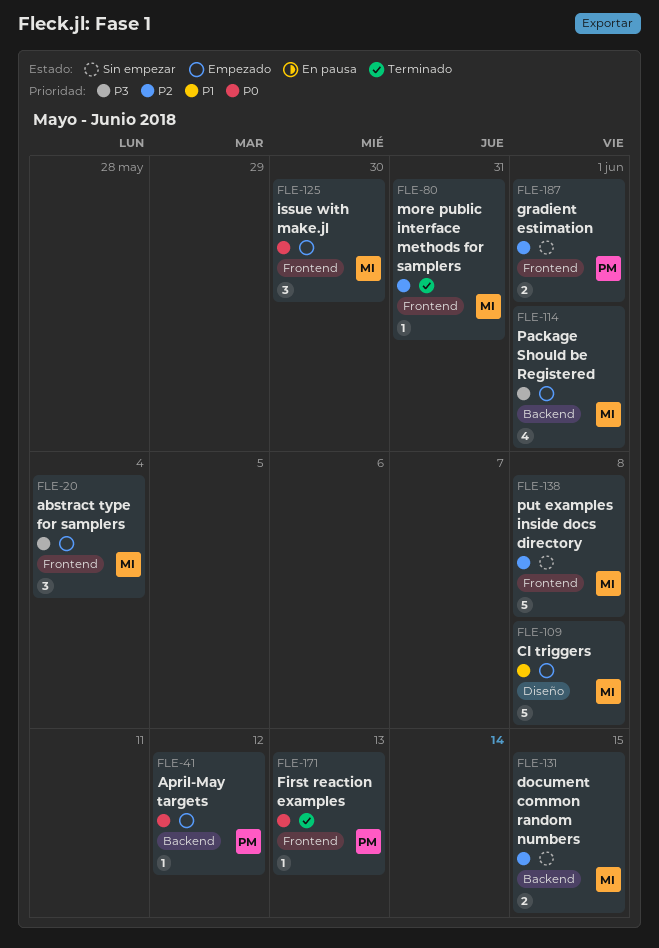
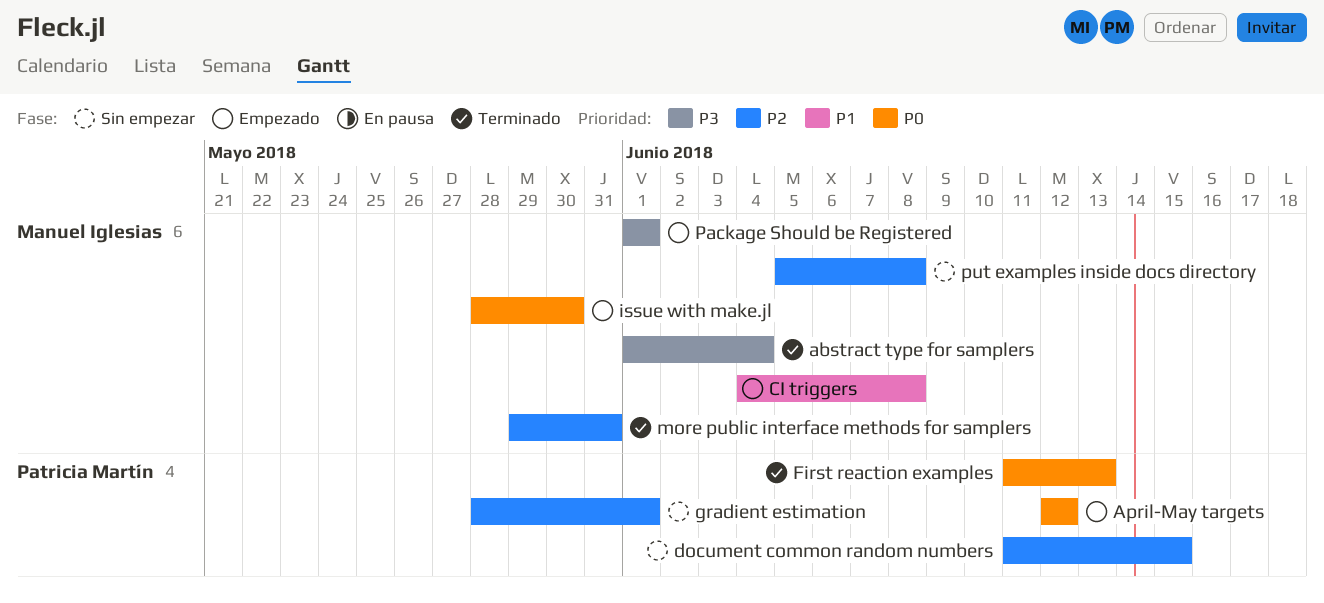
abstract type for samplers, status: Empezado -> Terminado
document common random numbers, owner: Manuel Iglesias -> Patricia Martín

